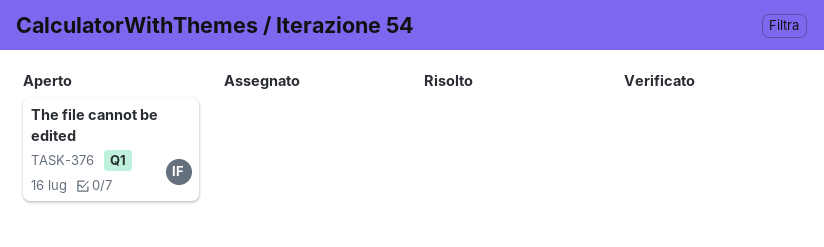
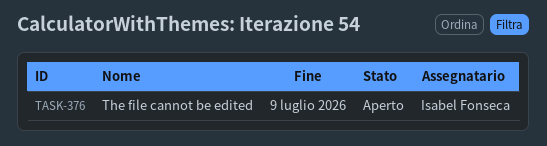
TASK-376, due: Jul 16 -> Jul 9

